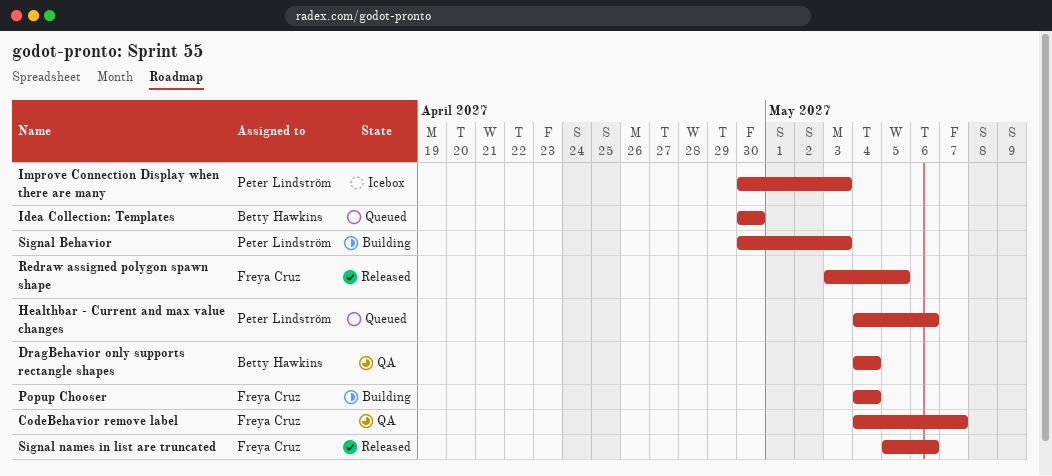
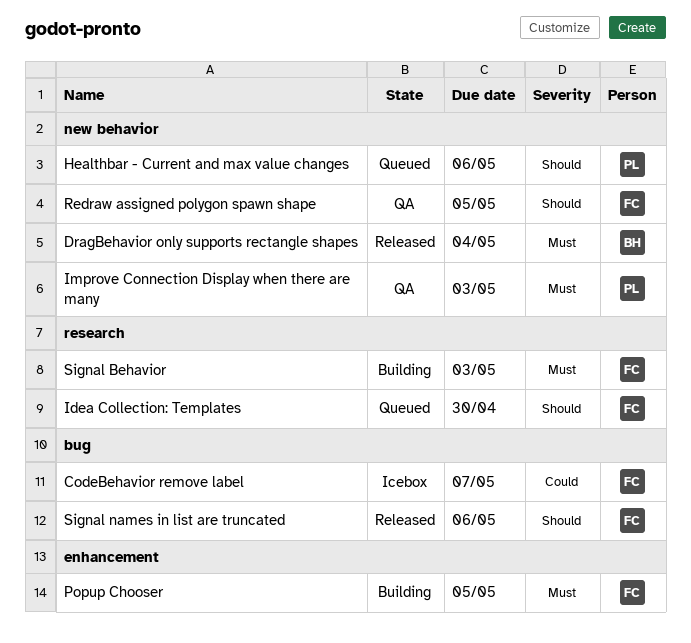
CodeBehavior remove label, status: QA -> Icebox
DragBehavior only supports rectangle shapes, status: QA -> Released
Idea Collection: Templates, owner: Betty Hawkins -> Freya Cruz
Improve Connection Display when there are many, status: Icebox -> QA
Popup Chooser, due: May 4 -> May 5
Redraw assigned polygon spawn shape, status: Released -> QA
Signal Behavior, owner: Peter Lindström -> Freya Cruz

